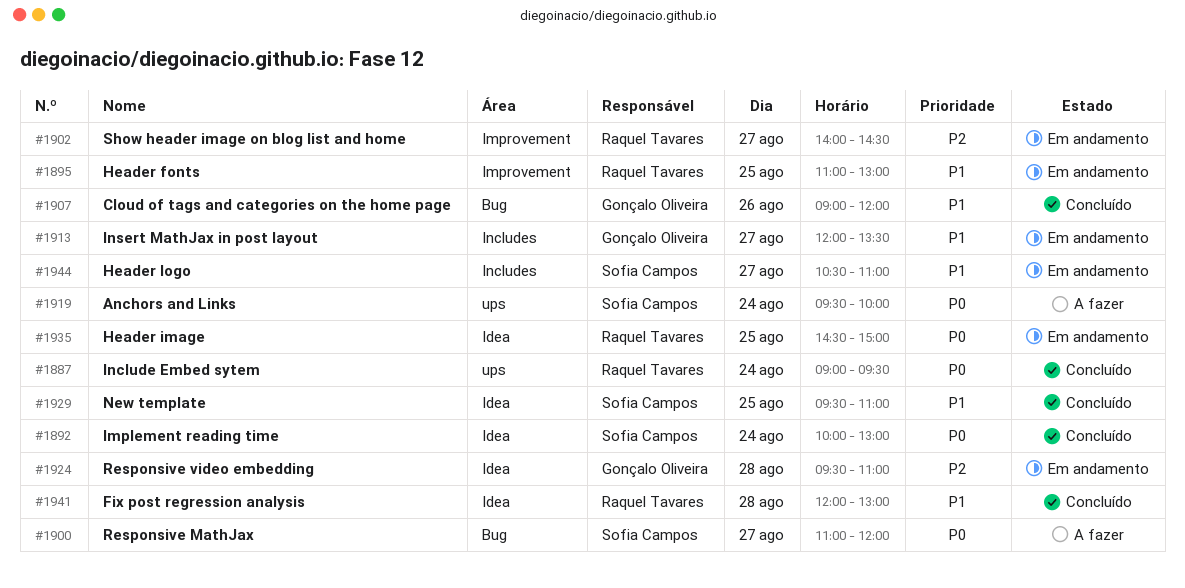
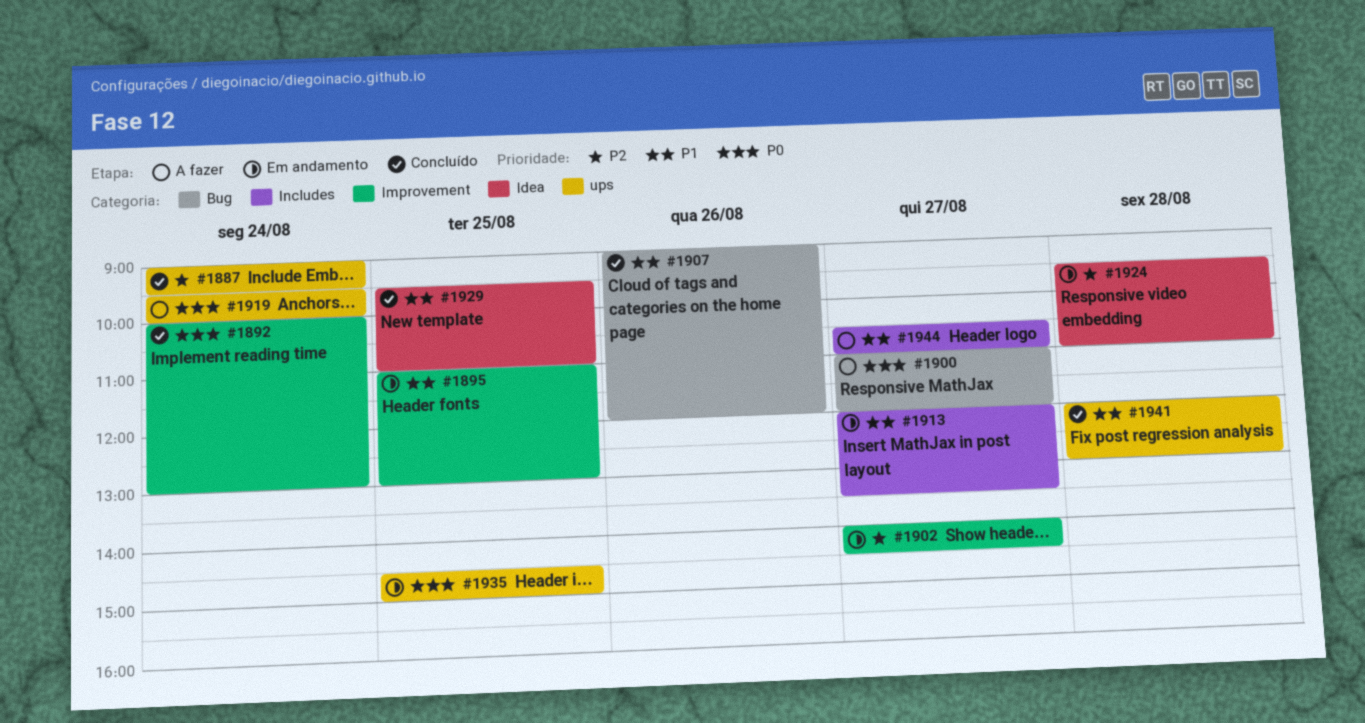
#1887, priority: P0 -> P2
#1892, label: Idea -> Improvement
#1935, label: Idea -> ups
#1941, label: Idea -> ups
#1944, status: Em andamento -> A fazer

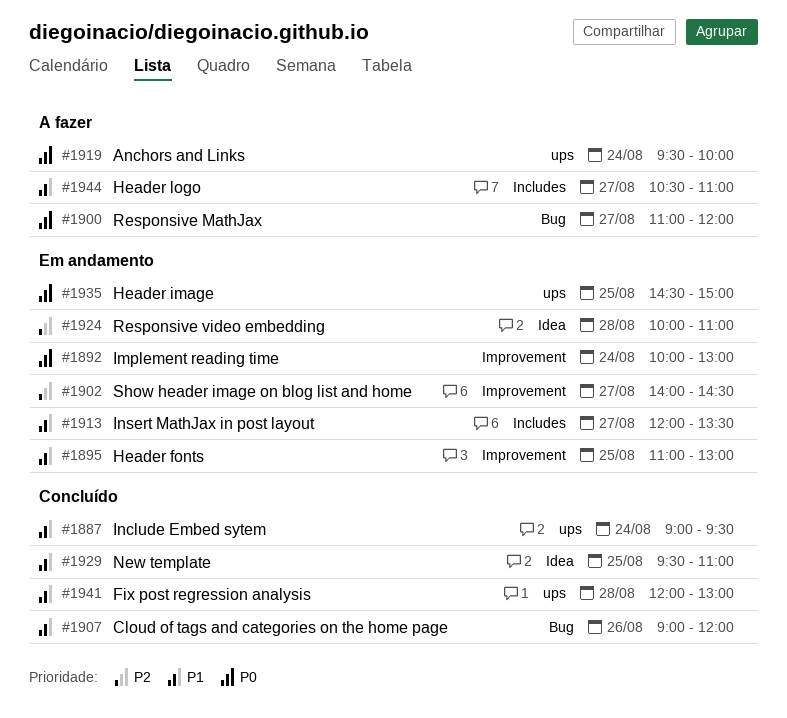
#1887, priority: P2 -> P1
#1892, status: Concluído -> Em andamento
#1924, begins: 09:30 -> 10:00

